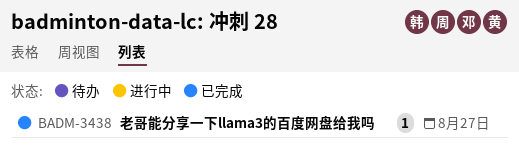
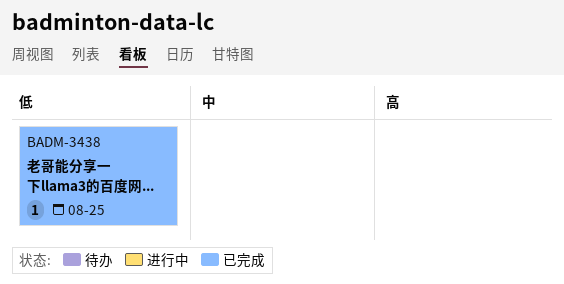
BADM-3438, due: Aug 27 -> Aug 25

